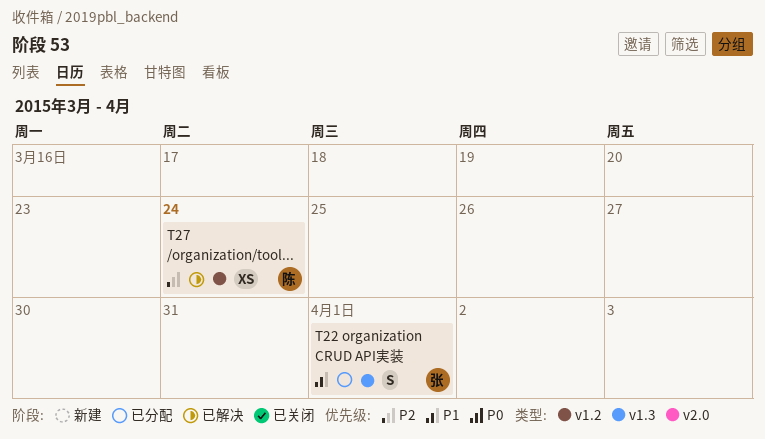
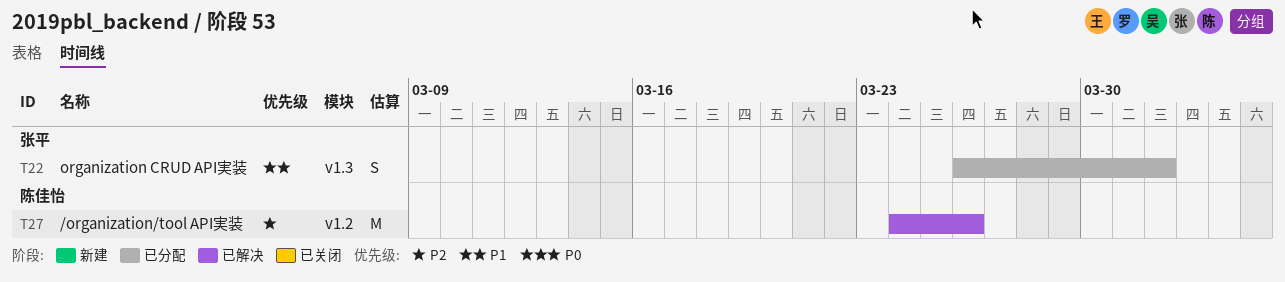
T27, estimate: XS -> M
T27, due: Mar 24 -> Mar 26

